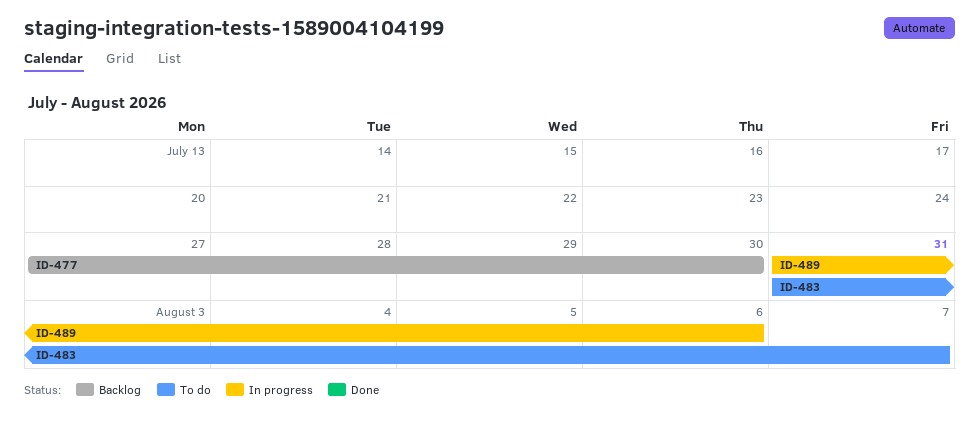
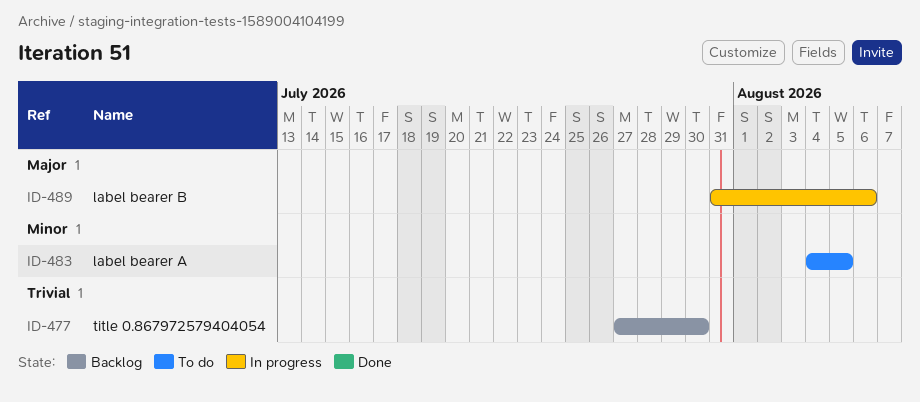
ID-483, start: Jul 31 -> Aug 4
ID-483, due: Aug 7 -> Aug 5

